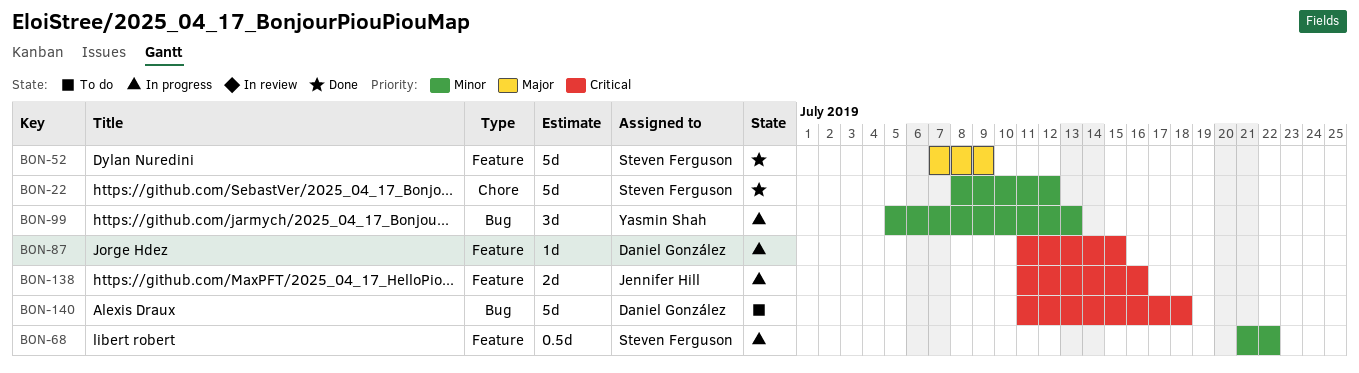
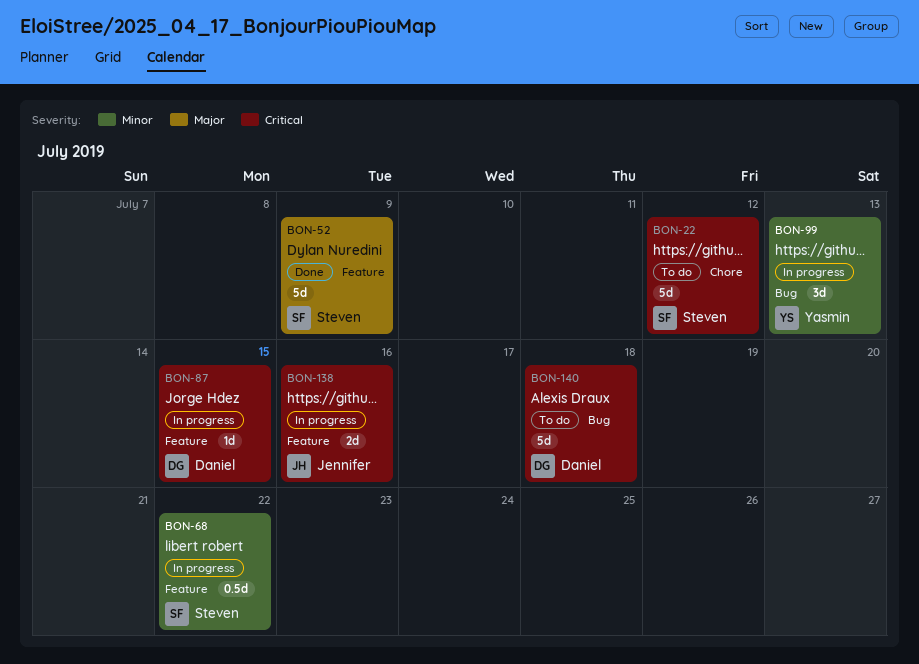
BON-22, status: Done -> To do
BON-22, priority: Minor -> Critical

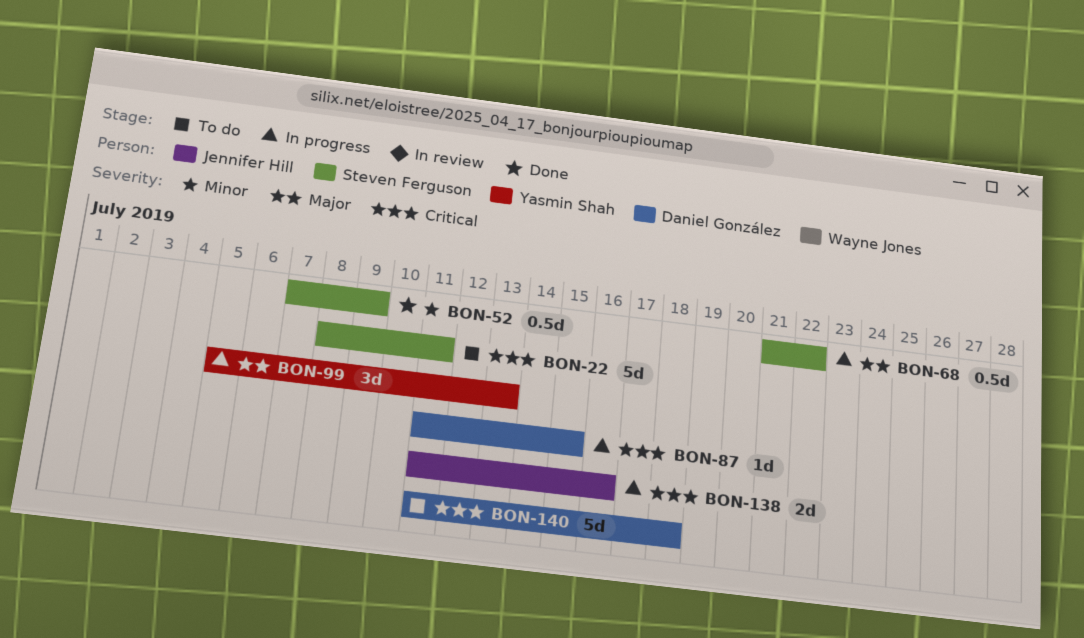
BON-22, due: Jul 12 -> Jul 11
BON-52, priority: Major -> Minor
BON-52, estimate: 5d -> 0.5d
BON-68, priority: Minor -> Major
BON-99, priority: Minor -> Major

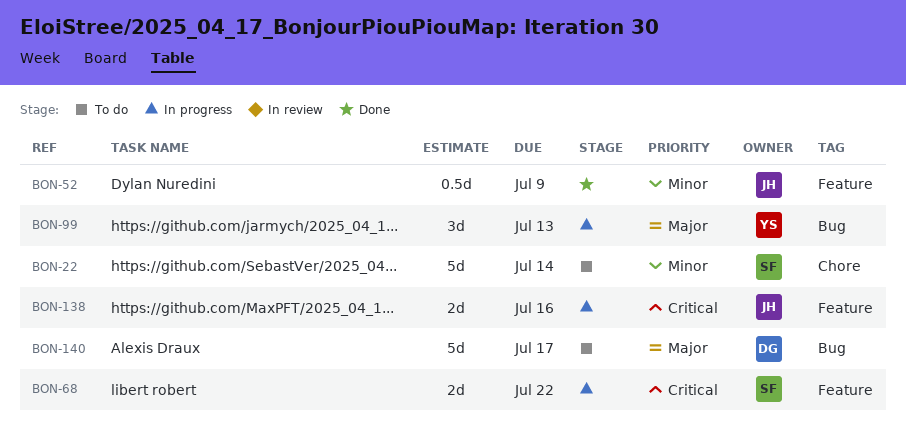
BON-22, priority: Critical -> Minor
BON-22, due: Jul 11 -> Jul 14
BON-52, owner: Steven Ferguson -> Jennifer Hill
BON-68, priority: Major -> Critical
BON-68, estimate: 0.5d -> 2d
BON-87: present -> none
BON-140, priority: Critical -> Major
BON-140, due: Jul 18 -> Jul 17

